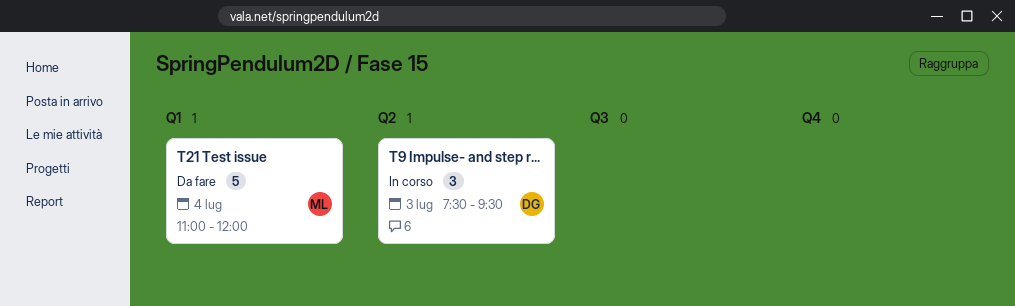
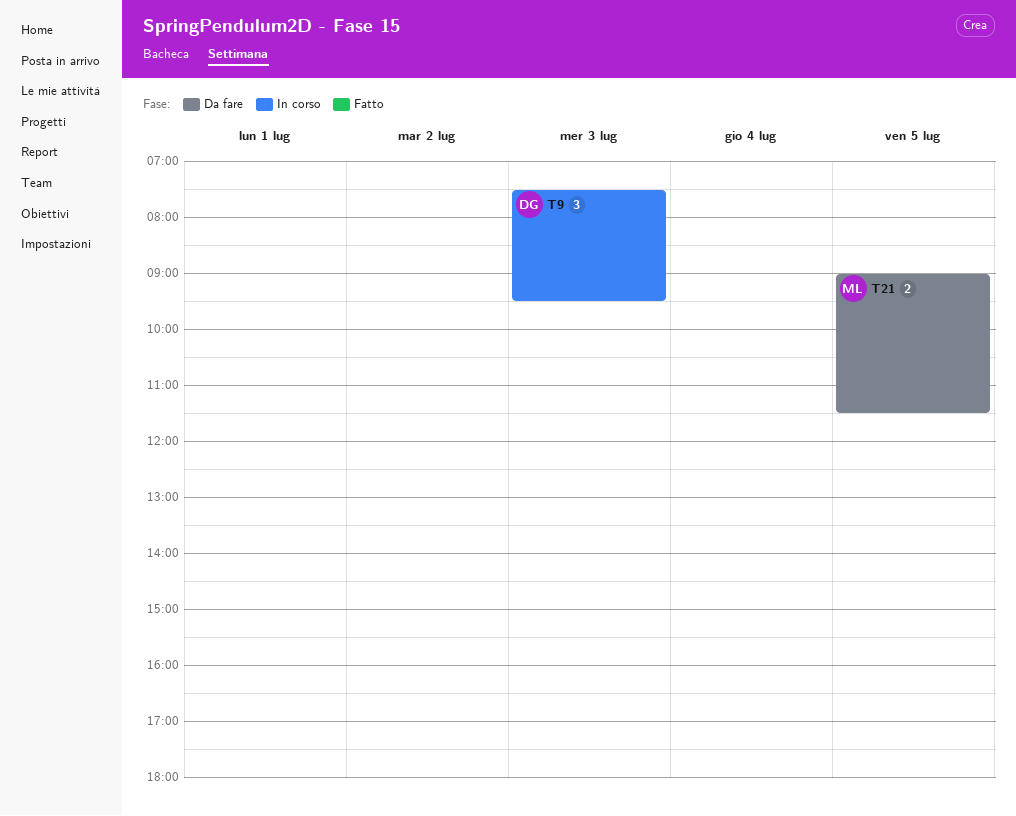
T21, estimate: 5 -> 2
T21, day: Jul 4 -> Jul 5
T21, begins: 11:00 -> 09:00
T21, ends: 12:00 -> 11:30

